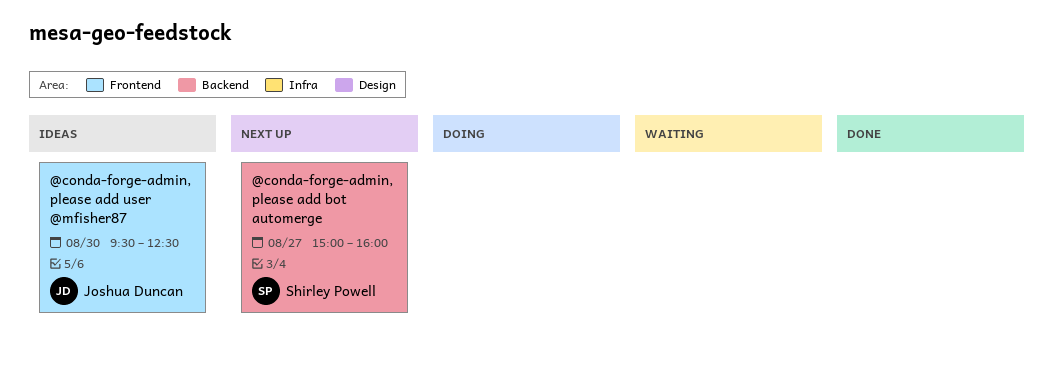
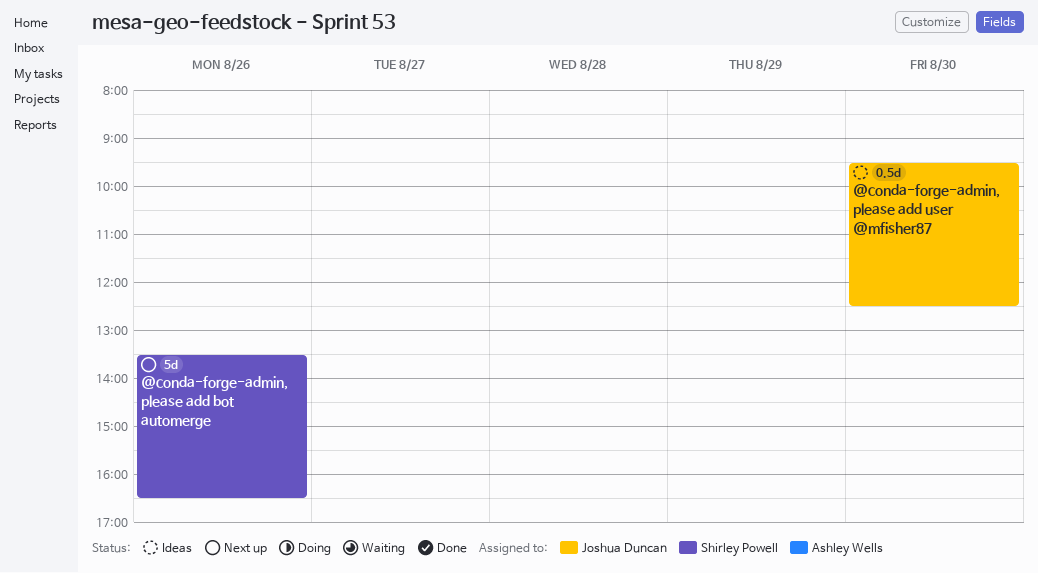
@conda-forge-admin, please add bot automerge, day: Aug 27 -> Aug 26
@conda-forge-admin, please add bot automerge, begins: 15:00 -> 13:30
@conda-forge-admin, please add bot automerge, ends: 16:00 -> 16:30

